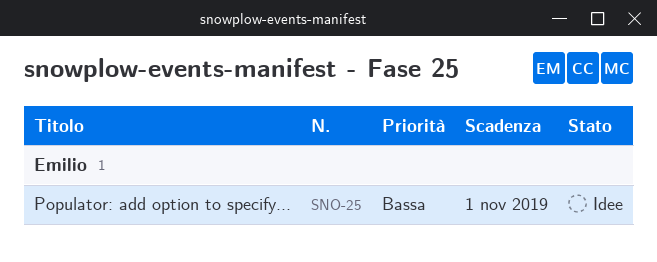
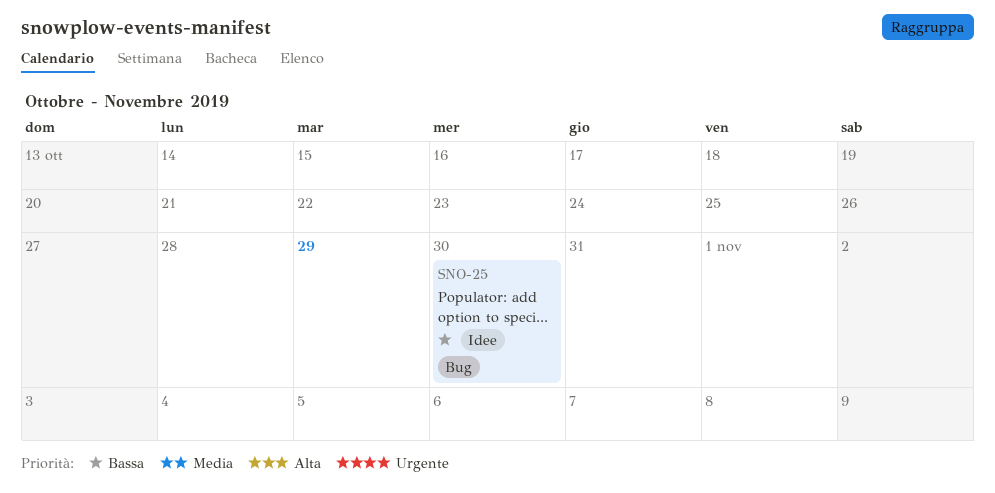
SNO-25, due: Nov 1 -> Oct 30

